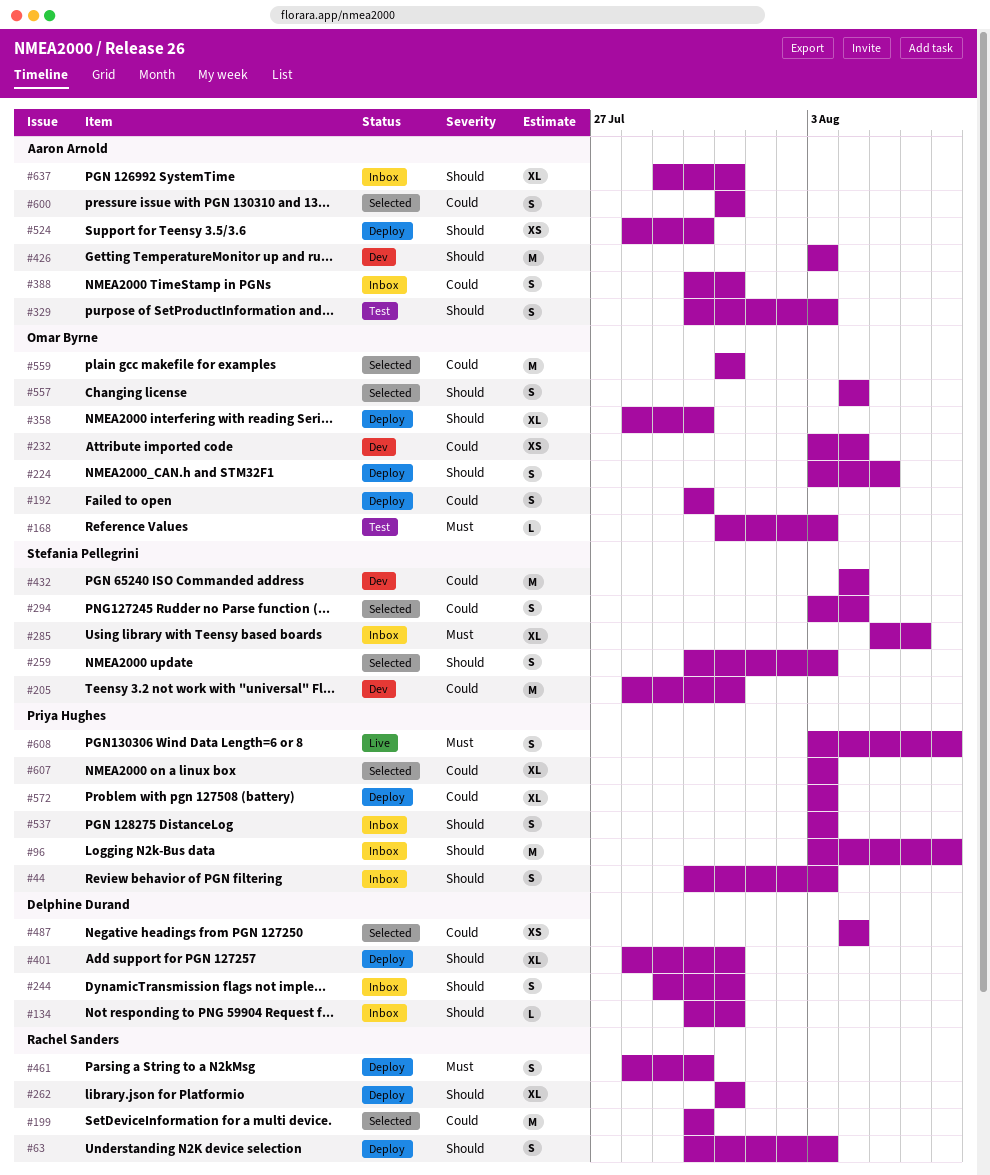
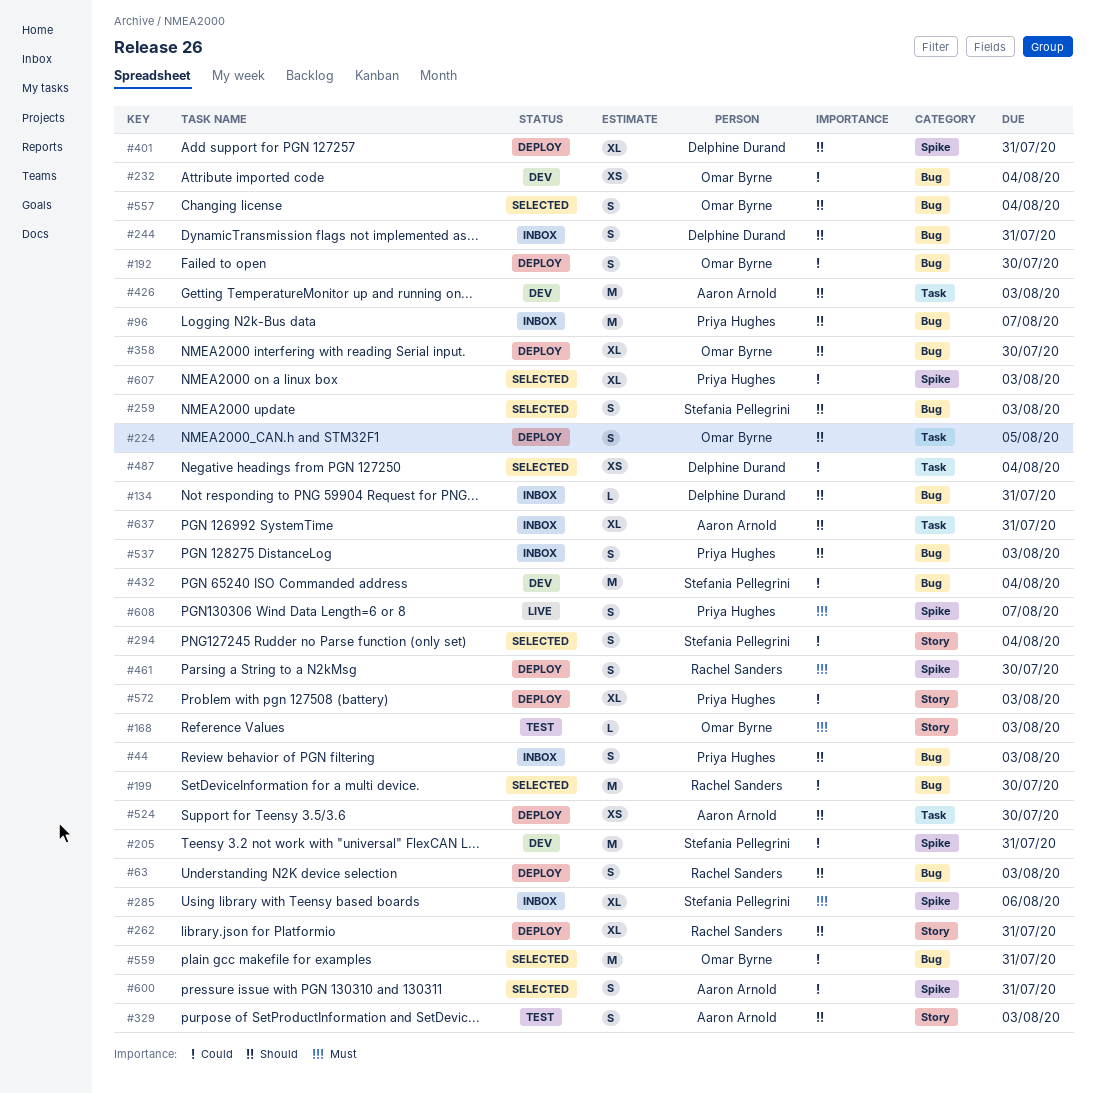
#388: present -> none

